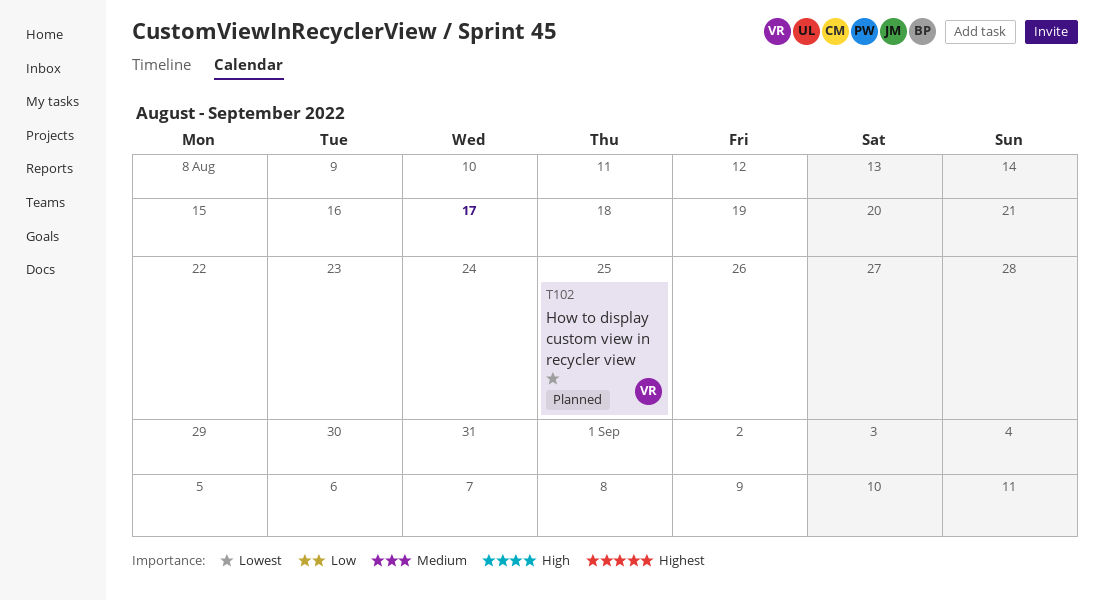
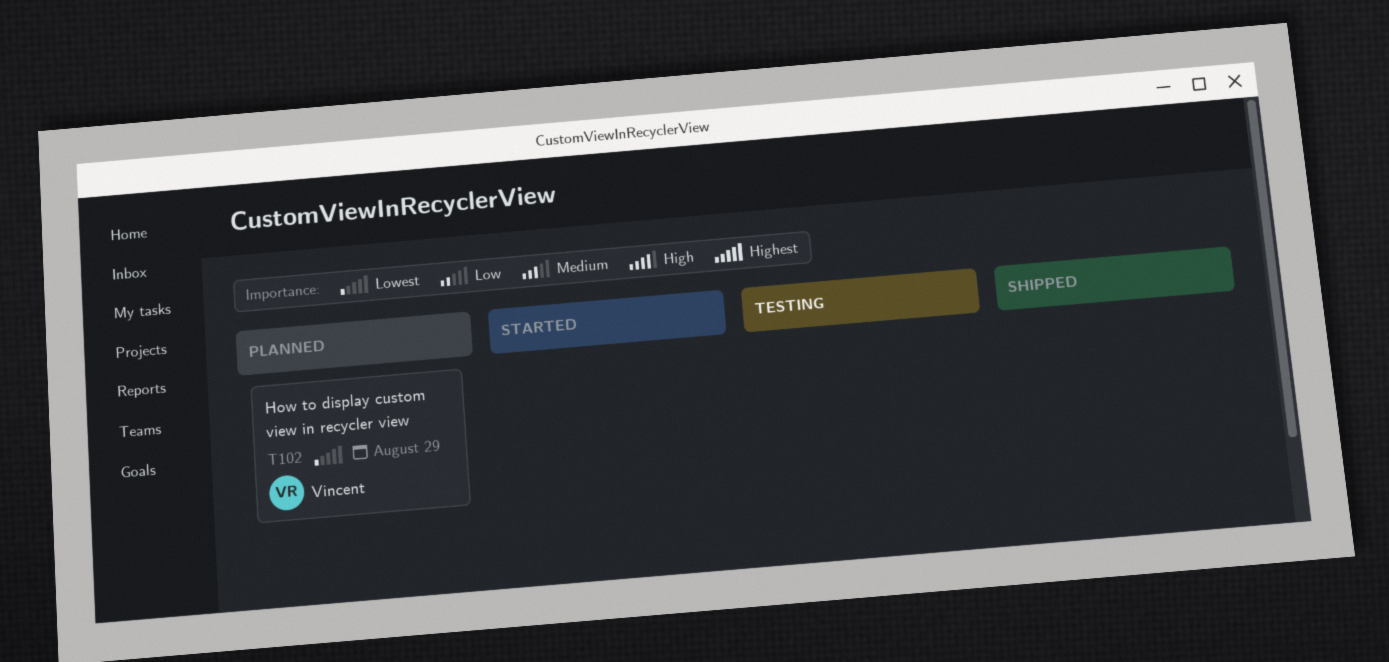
T102, due: Aug 25 -> Aug 29

